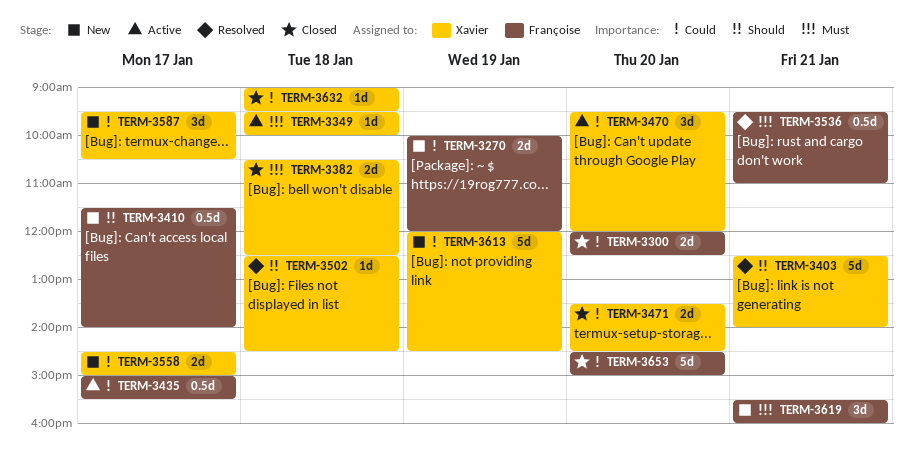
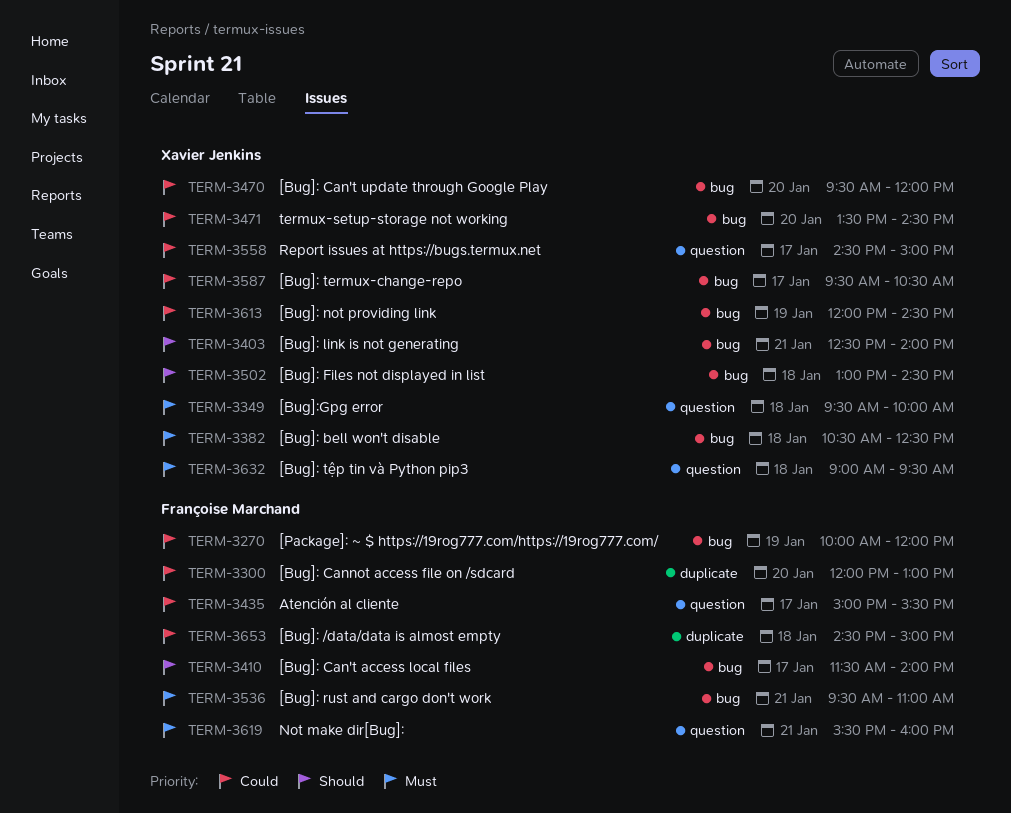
TERM-3300, ends: 12:30 -> 13:00
TERM-3502, begins: 12:30 -> 13:00
TERM-3632, priority: Could -> Must
TERM-3653, day: Jan 20 -> Jan 18

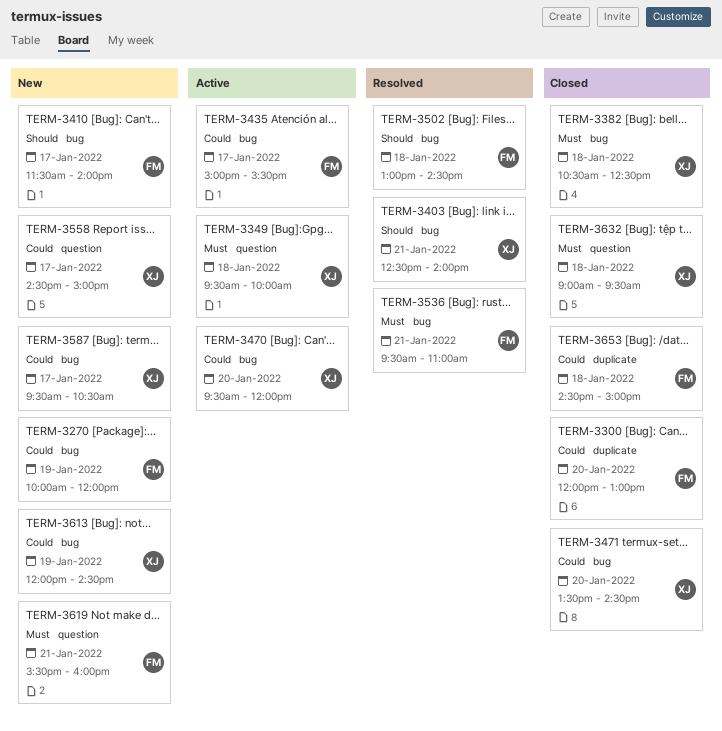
TERM-3435, label: question -> bug
TERM-3502, owner: Xavier Jenkins -> Françoise Marchand

